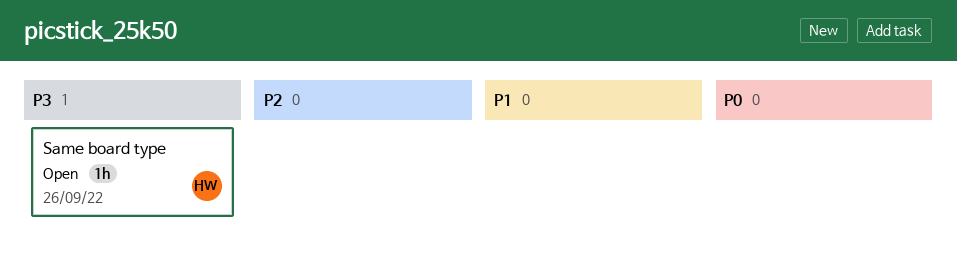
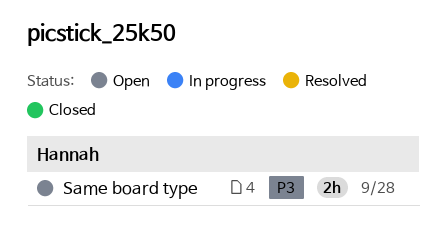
Same board type, estimate: 1h -> 2h
Same board type, due: Sep 26 -> Sep 28

